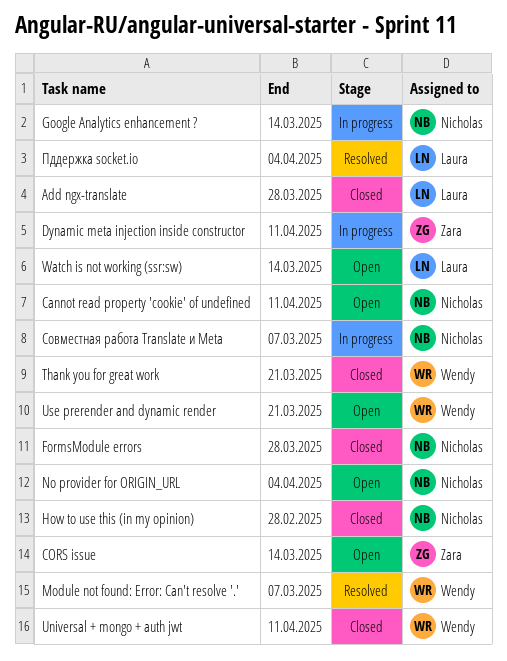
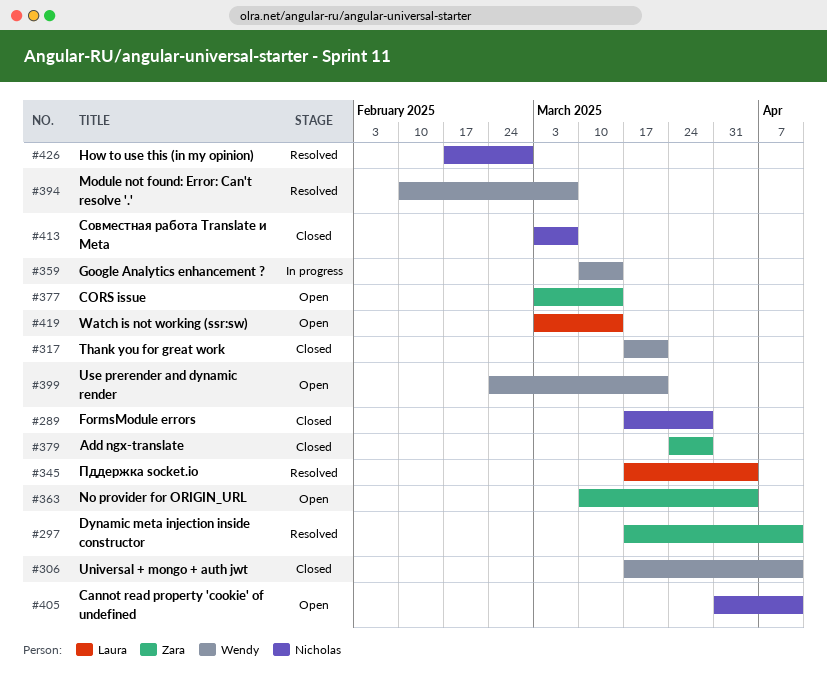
Add ngx-translate, owner: Laura -> Zara
Dynamic meta injection inside constructor, status: In progress -> Resolved
Google Analytics enhancement ?, owner: Nicholas -> Wendy
How to use this (in my opinion), status: Closed -> Resolved
No provider for ORIGIN_URL, owner: Nicholas -> Zara
Совместная работа Translate и Meta, status: In progress -> Closed

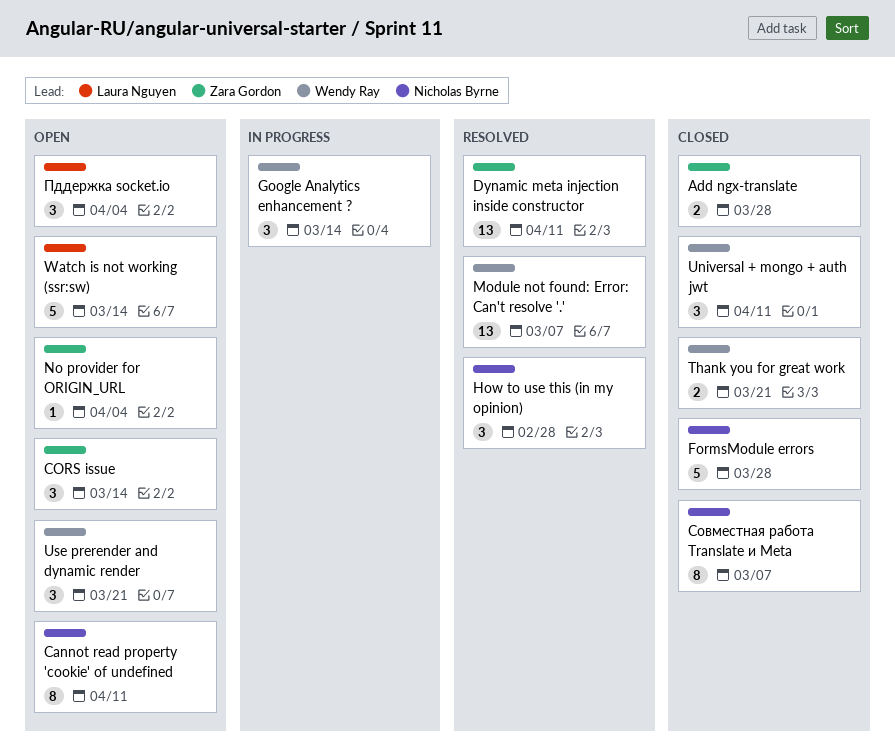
Пддержка socket.io, status: Resolved -> Open

